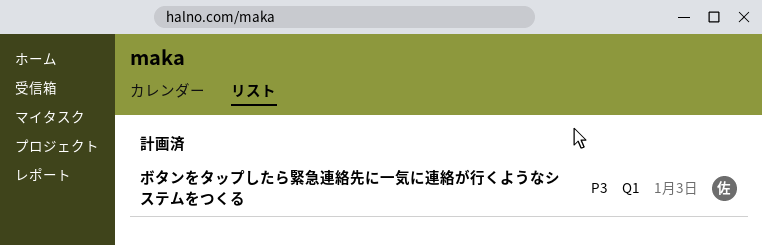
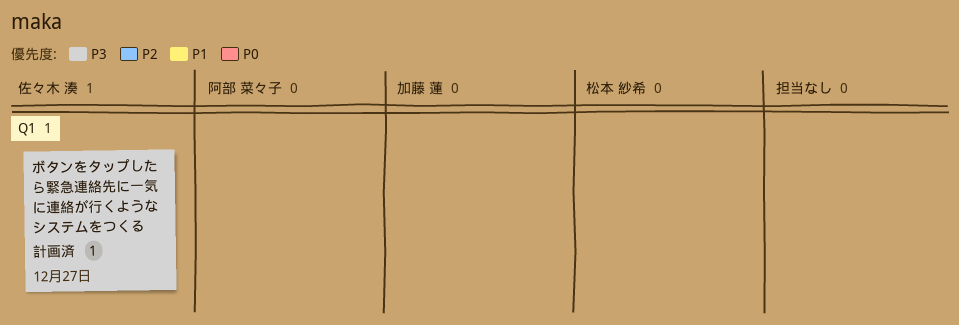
ボタンをタップしたら緊急連絡先に一気に連絡が行くようなシステムをつくる, due: Jan 3 -> Dec 27

